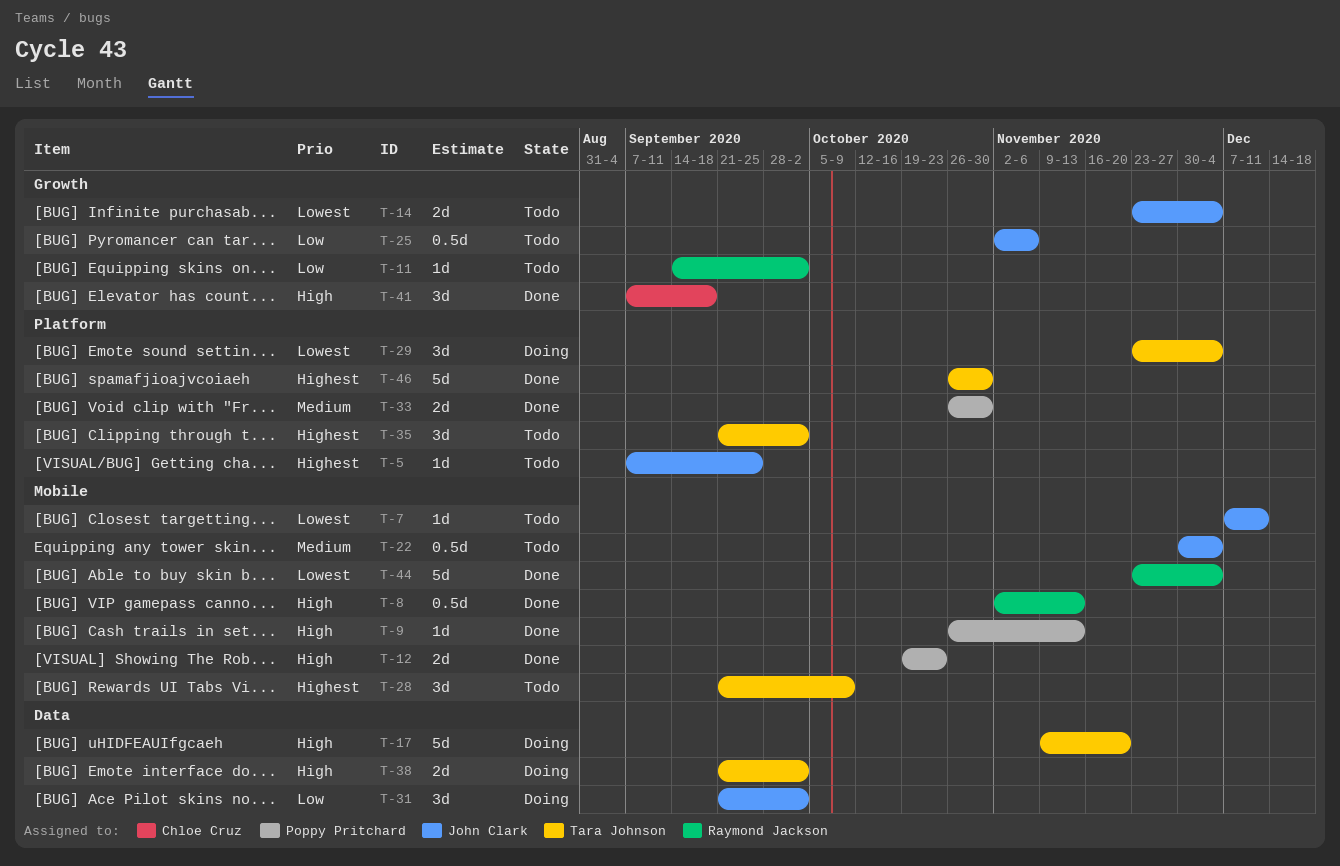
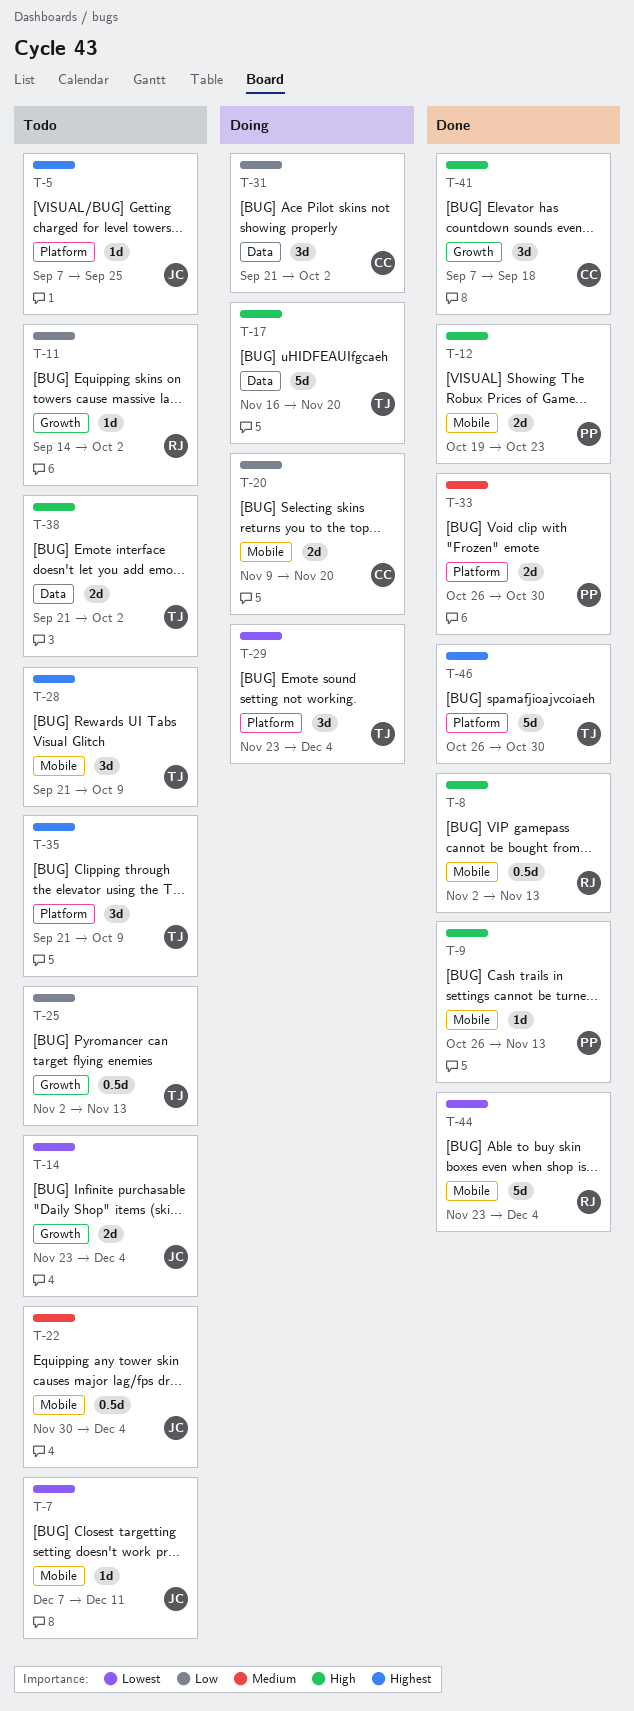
T-17, start: Nov 9 -> Nov 16
T-20: none -> present
T-25, owner: John Clark -> Tara Johnson
T-25, due: Nov 6 -> Nov 13
T-31, owner: John Clark -> Chloe Cruz
T-35, due: Oct 2 -> Oct 9
T-38, status: Doing -> Todo

